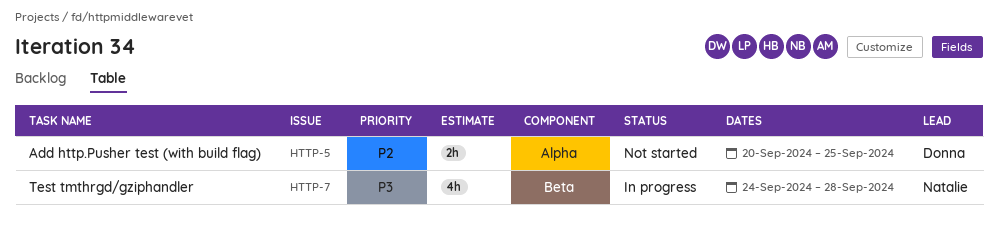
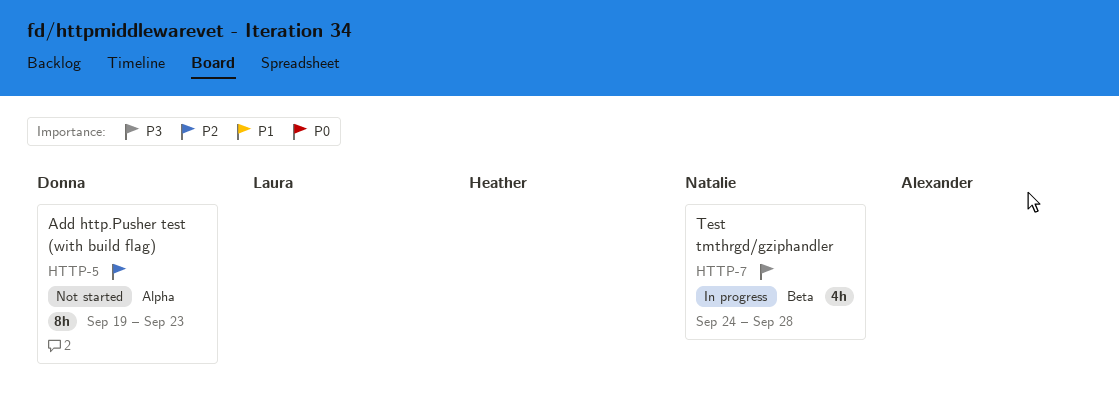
HTTP-5, estimate: 2h -> 8h
HTTP-5, start: Sep 20 -> Sep 19
HTTP-5, due: Sep 25 -> Sep 23

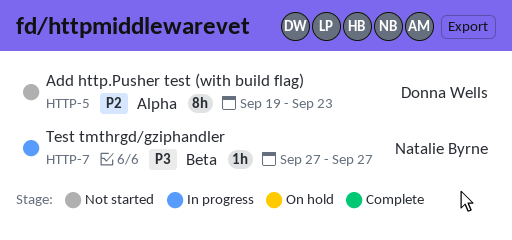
HTTP-7, estimate: 4h -> 1h
HTTP-7, start: Sep 24 -> Sep 27
HTTP-7, due: Sep 28 -> Sep 27

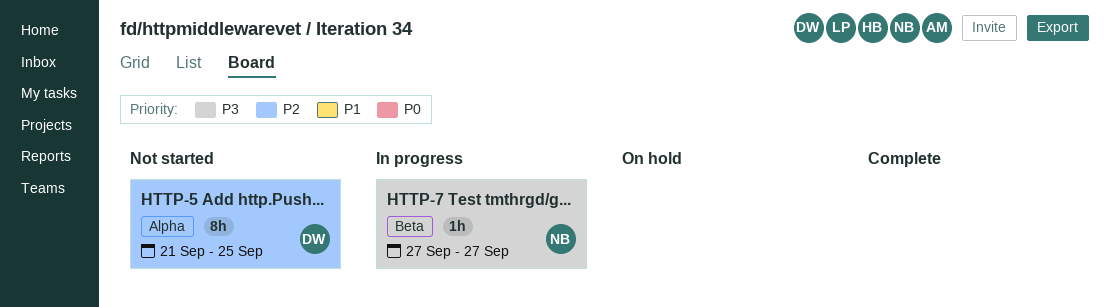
HTTP-5, start: Sep 19 -> Sep 21
HTTP-5, due: Sep 23 -> Sep 25

